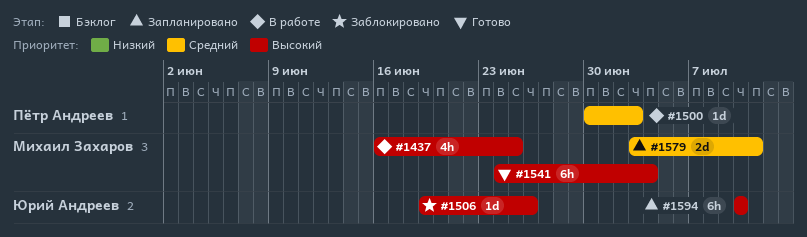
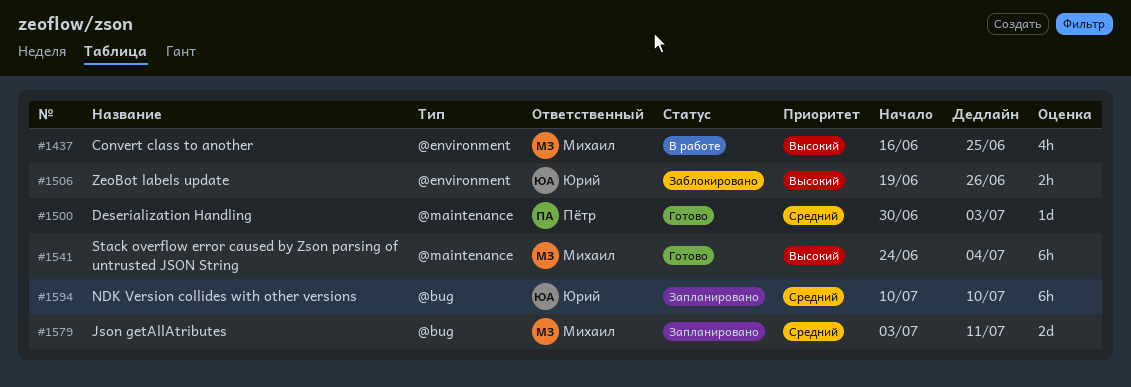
#1500, status: В работе -> Готово
#1506, estimate: 1d -> 2h
#1594, priority: Высокий -> Средний

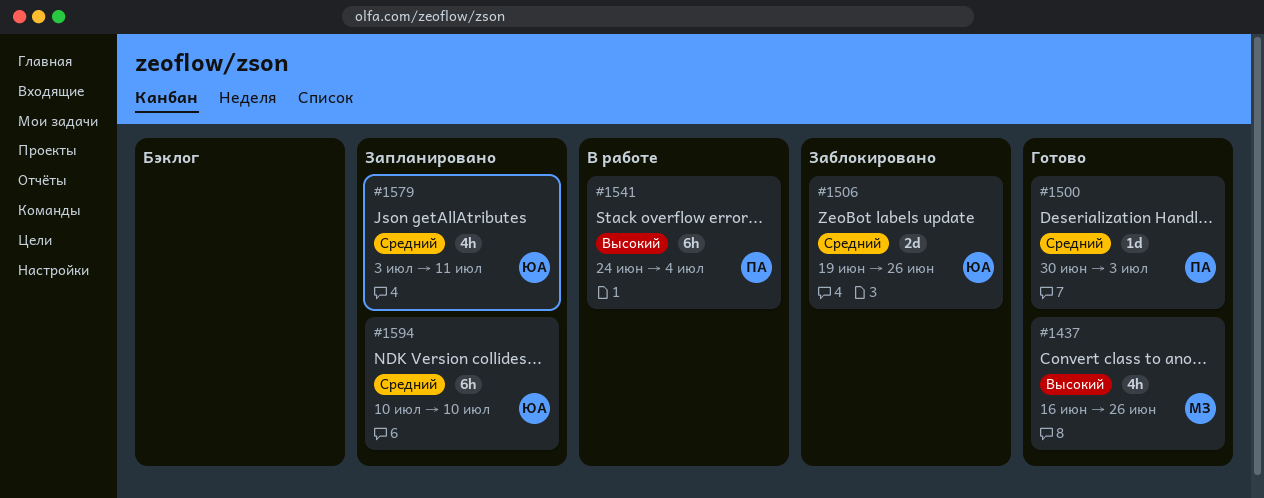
#1437, status: В работе -> Готово
#1437, due: Jun 25 -> Jun 26
#1506, priority: Высокий -> Средний
#1506, estimate: 2h -> 2d
#1541, status: Готово -> В работе
#1541, owner: Михаил -> Пётр
#1579, owner: Михаил -> Юрий
#1579, estimate: 2d -> 4h

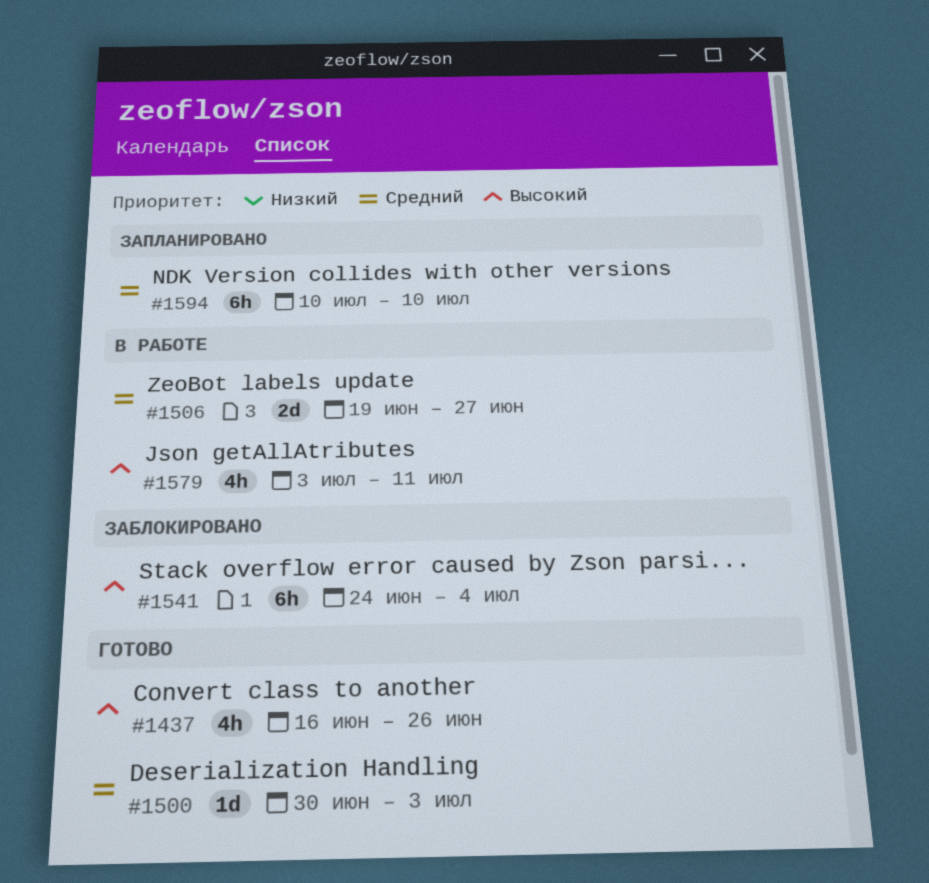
#1506, status: Заблокировано -> В работе
#1506, due: Jun 26 -> Jun 27
#1541, status: В работе -> Заблокировано
#1579, status: Запланировано -> В работе
#1579, priority: Средний -> Высокий

